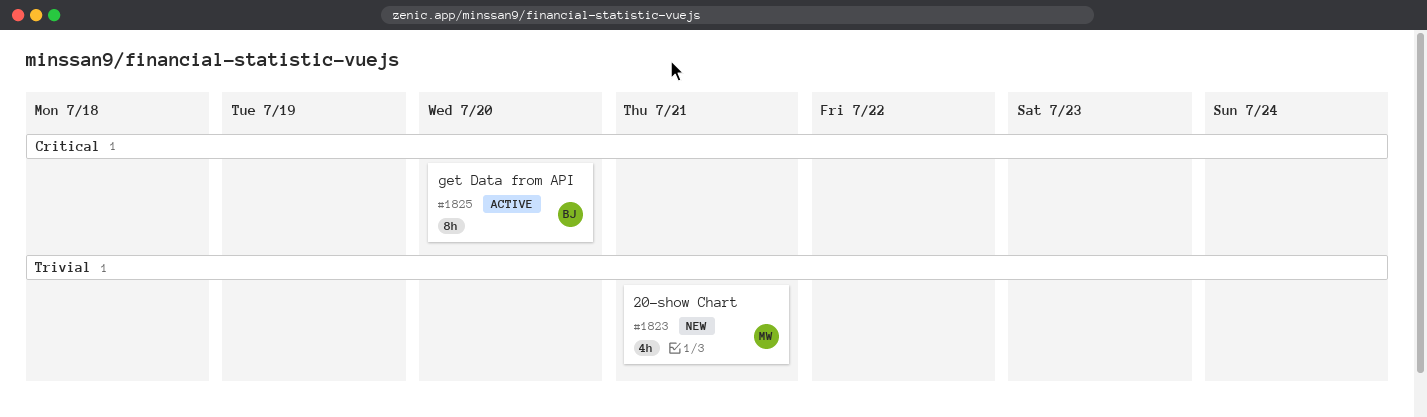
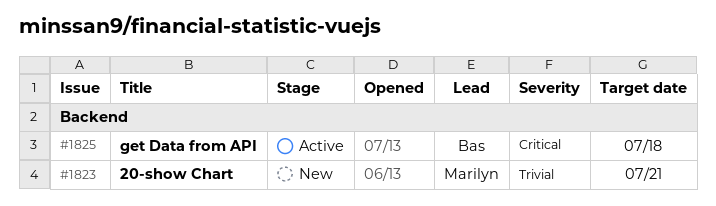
#1825, due: Jul 20 -> Jul 18

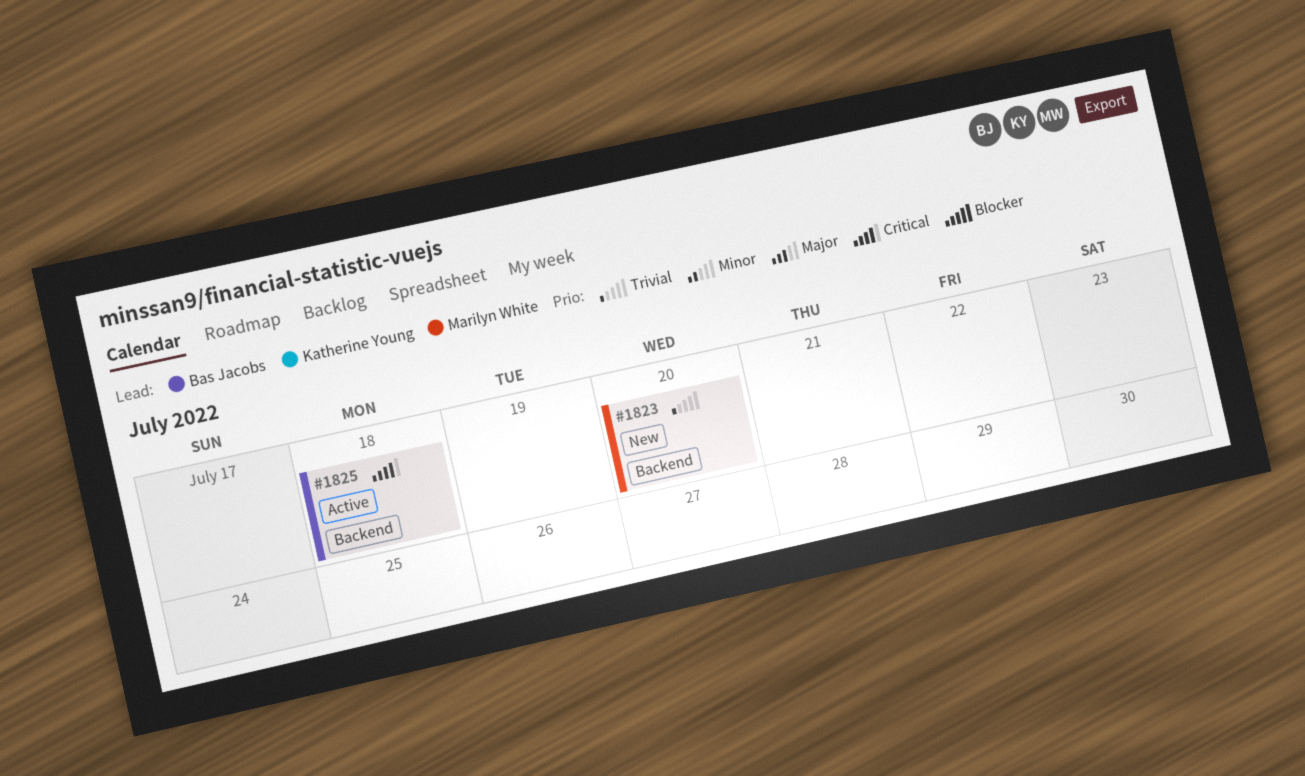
#1823, due: Jul 21 -> Jul 20

